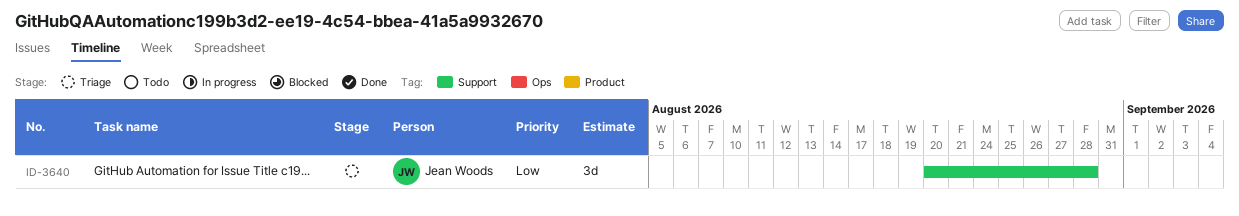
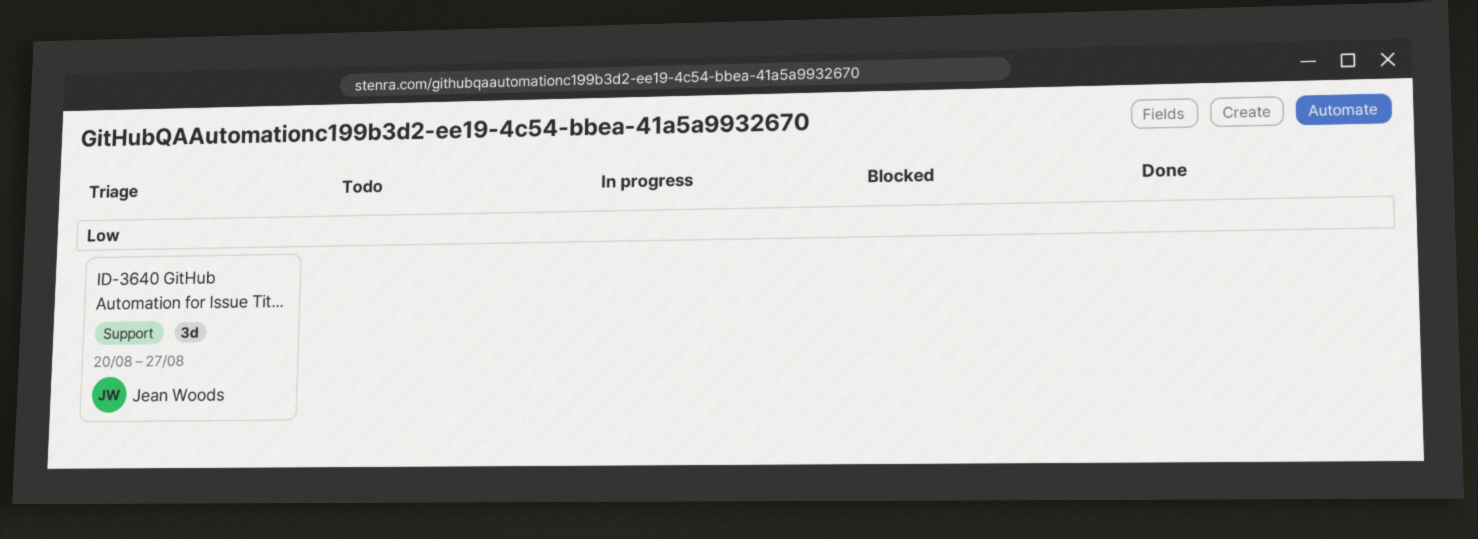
ID-3640, due: Aug 28 -> Aug 27

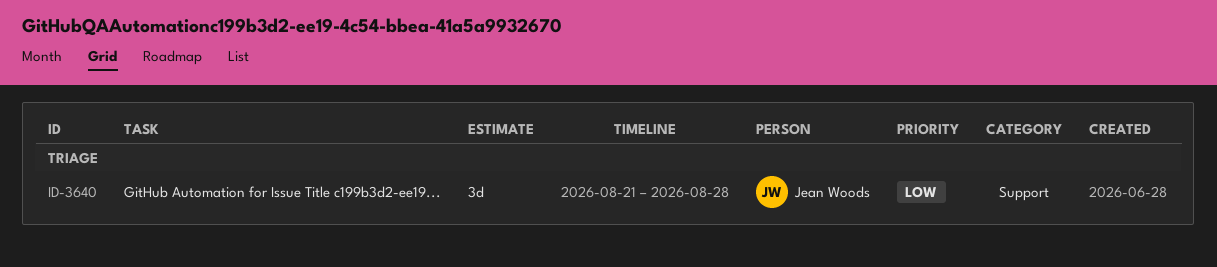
ID-3640, start: Aug 20 -> Aug 21
ID-3640, due: Aug 27 -> Aug 28

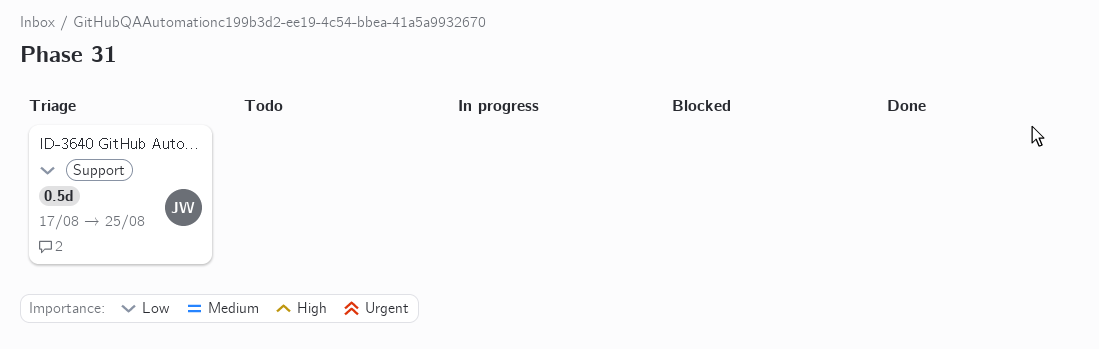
ID-3640, estimate: 3d -> 0.5d
ID-3640, start: Aug 21 -> Aug 17
ID-3640, due: Aug 28 -> Aug 25

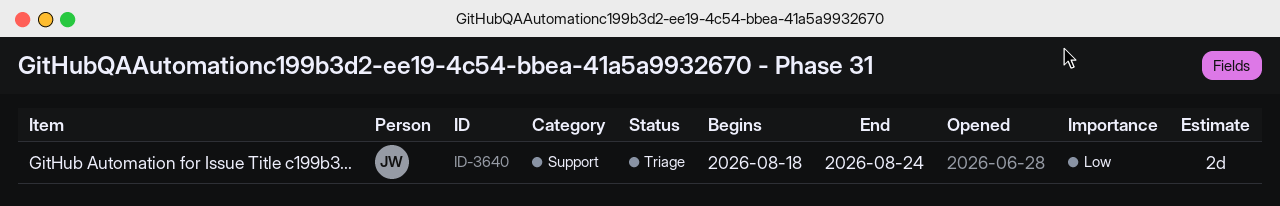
ID-3640, estimate: 0.5d -> 2d
ID-3640, start: Aug 17 -> Aug 18
ID-3640, due: Aug 25 -> Aug 24

